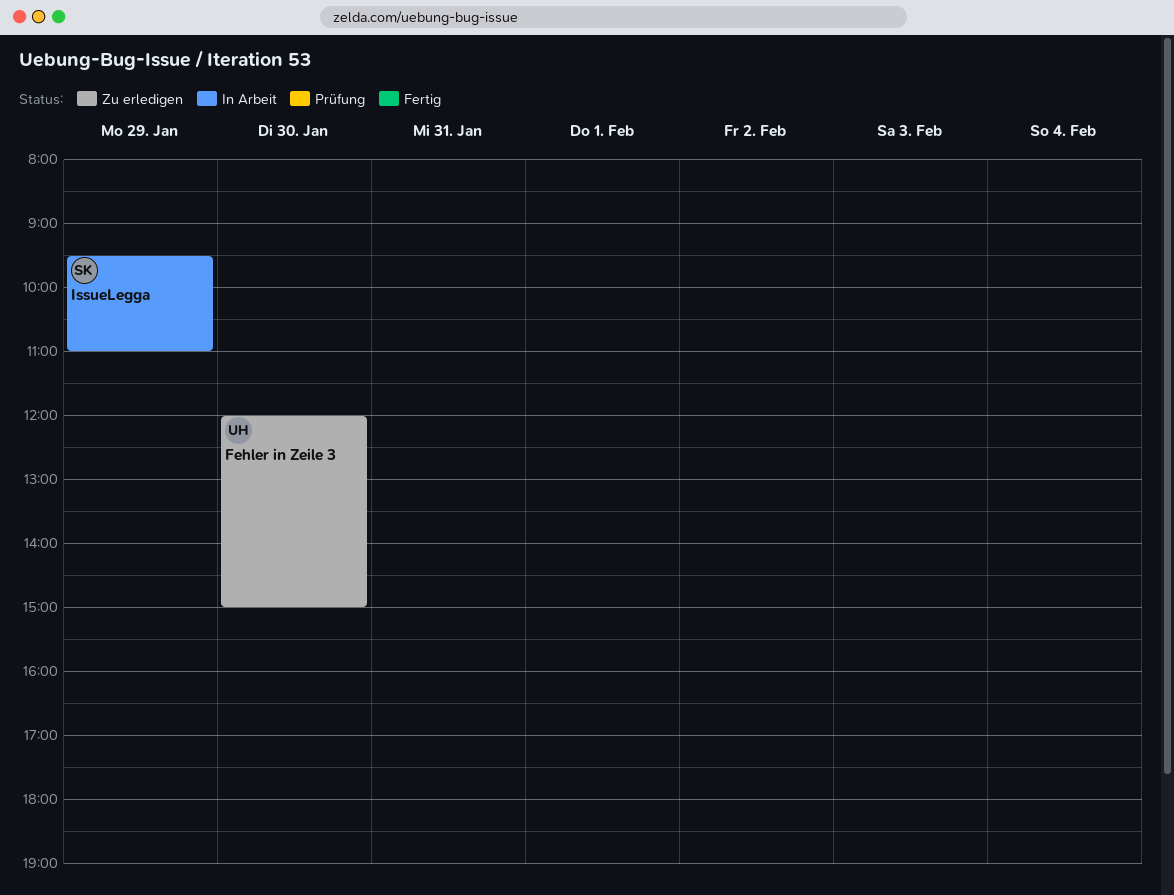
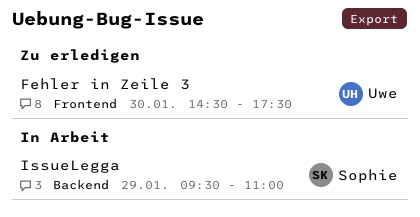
Fehler in Zeile 3, begins: 12:00 -> 14:30
Fehler in Zeile 3, ends: 15:00 -> 17:30

